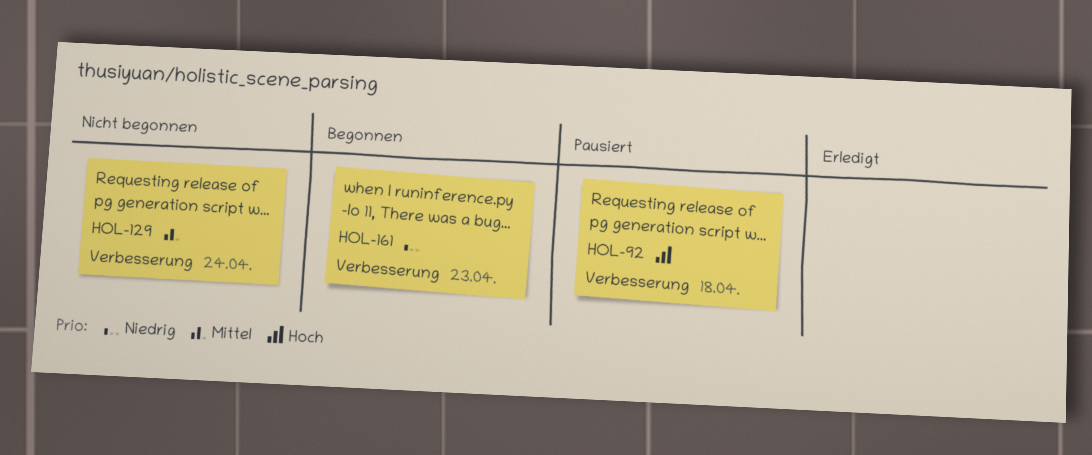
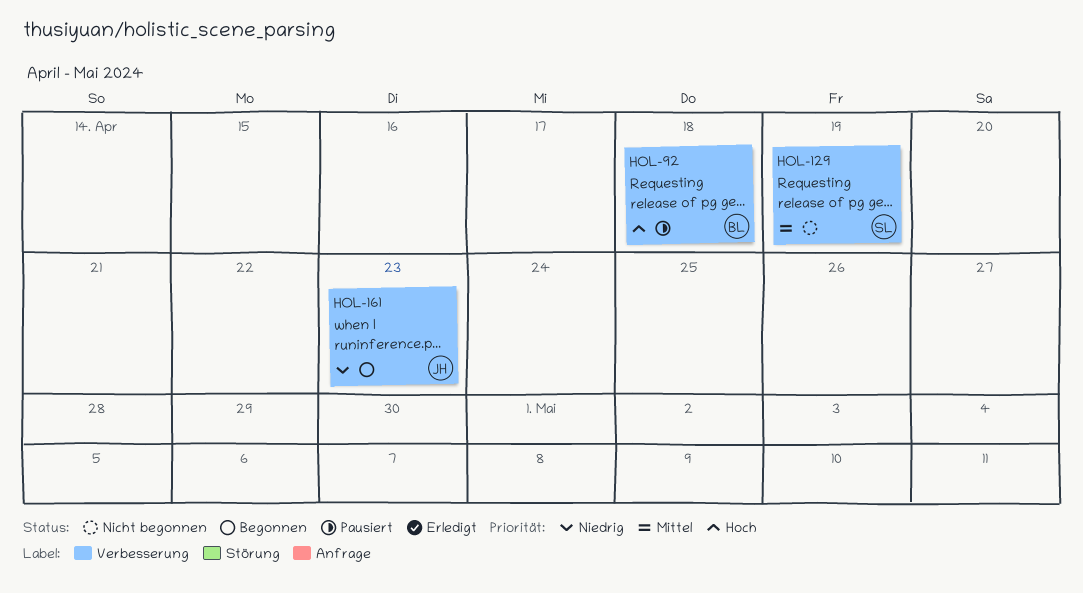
HOL-129, due: Apr 24 -> Apr 19

